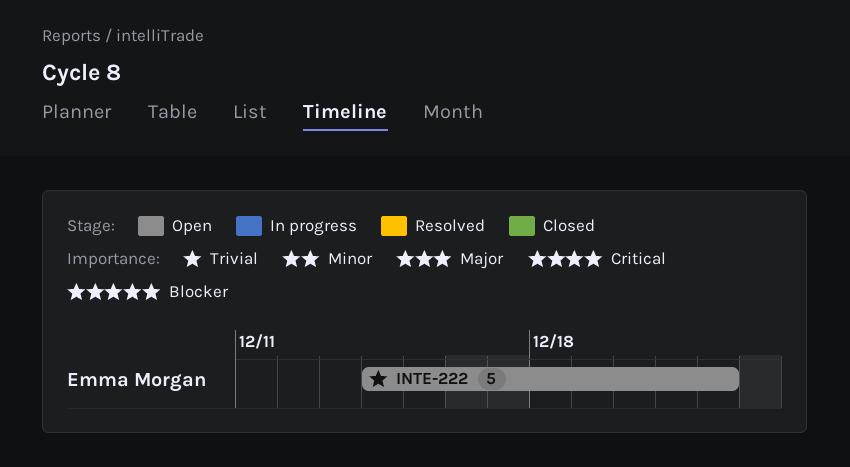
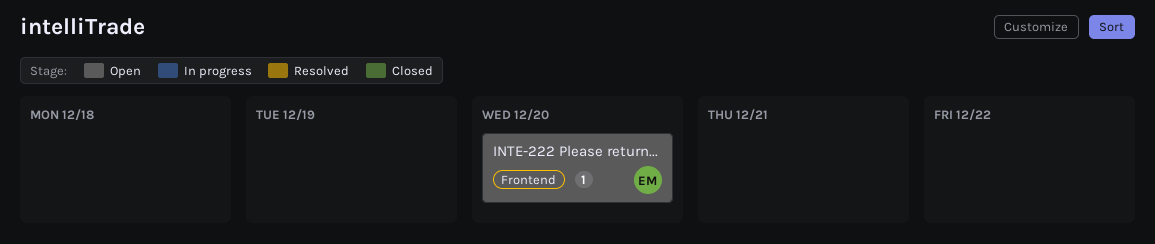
INTE-222, estimate: 5 -> 1
INTE-222, due: Dec 22 -> Dec 20

